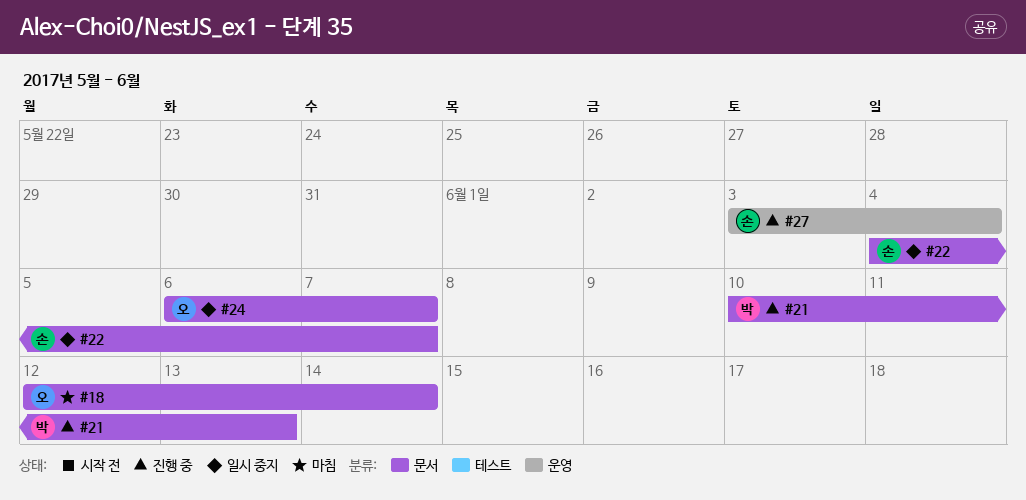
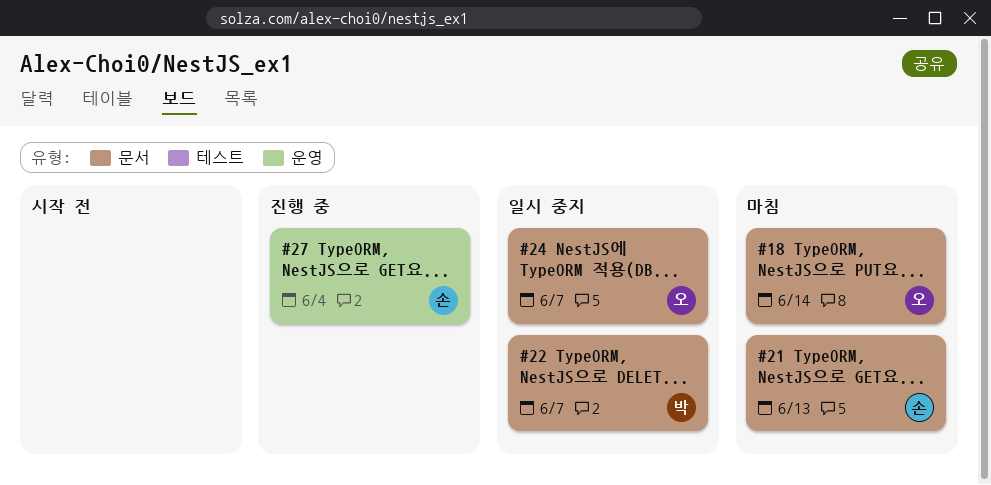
#21, status: 진행 중 -> 마침
#21, owner: 박 -> 손
#22, owner: 손 -> 박

